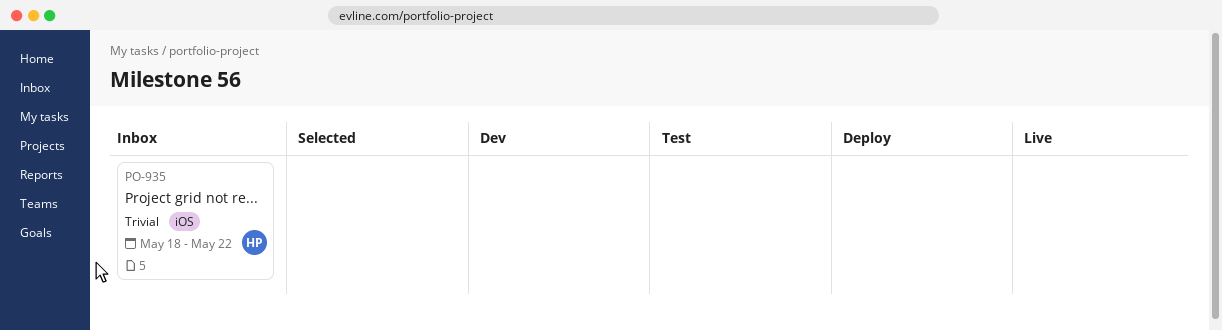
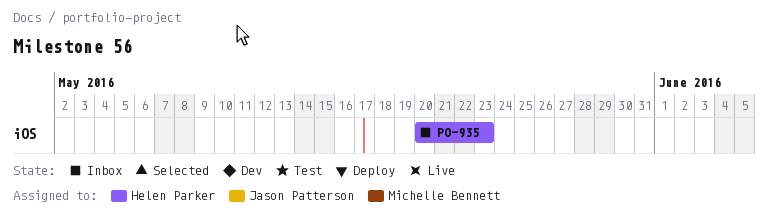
PO-935, start: May 18 -> May 20
PO-935, due: May 22 -> May 23

